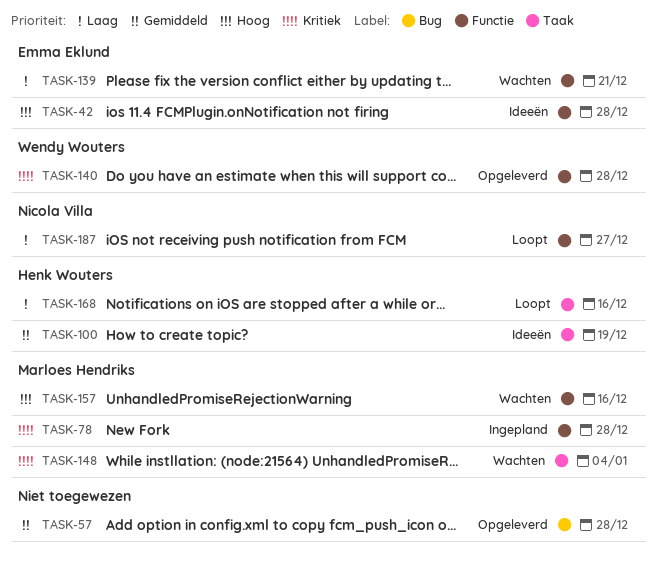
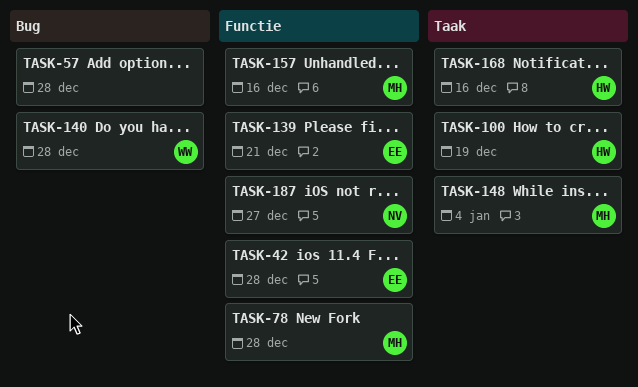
TASK-140, label: Functie -> Bug

